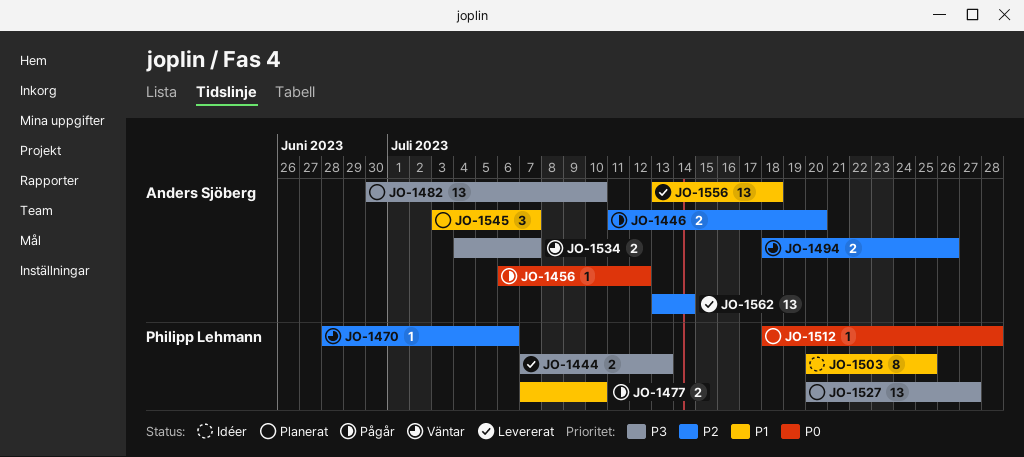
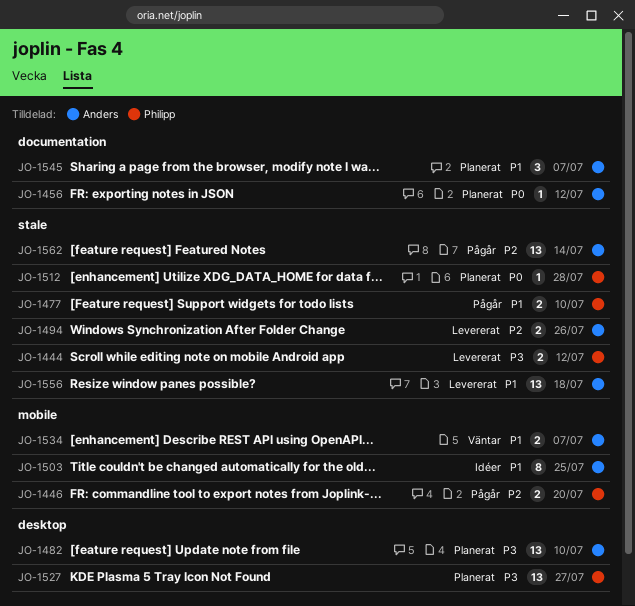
JO-1444, due: Jul 13 -> Jul 12
JO-1446, owner: Anders Sjöberg -> Philipp Lehmann
JO-1456, status: Pågår -> Planerat
JO-1470: present -> none
JO-1494, status: Väntar -> Levererat
JO-1503, owner: Philipp Lehmann -> Anders Sjöberg
JO-1534, priority: P3 -> P1
JO-1562, status: Levererat -> Pågår

